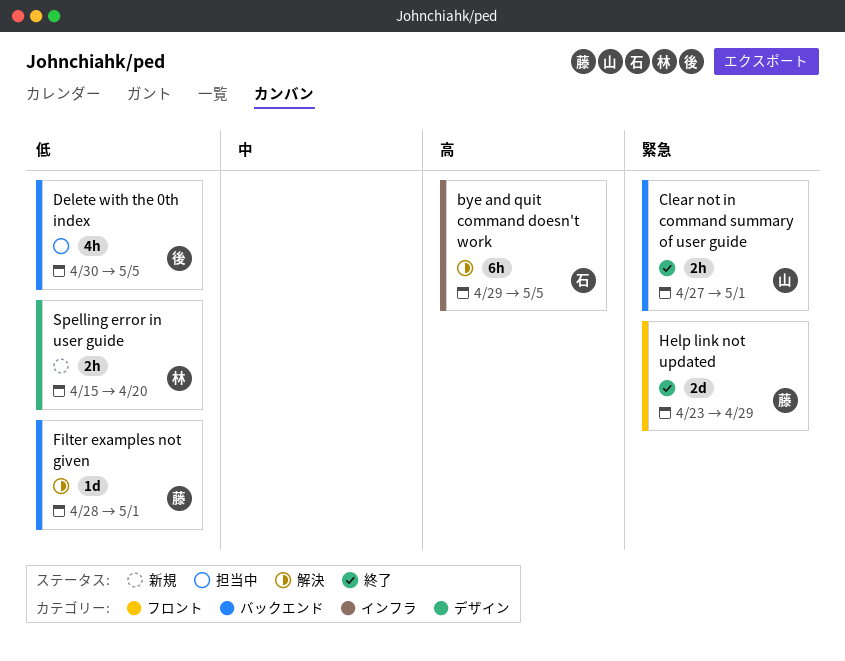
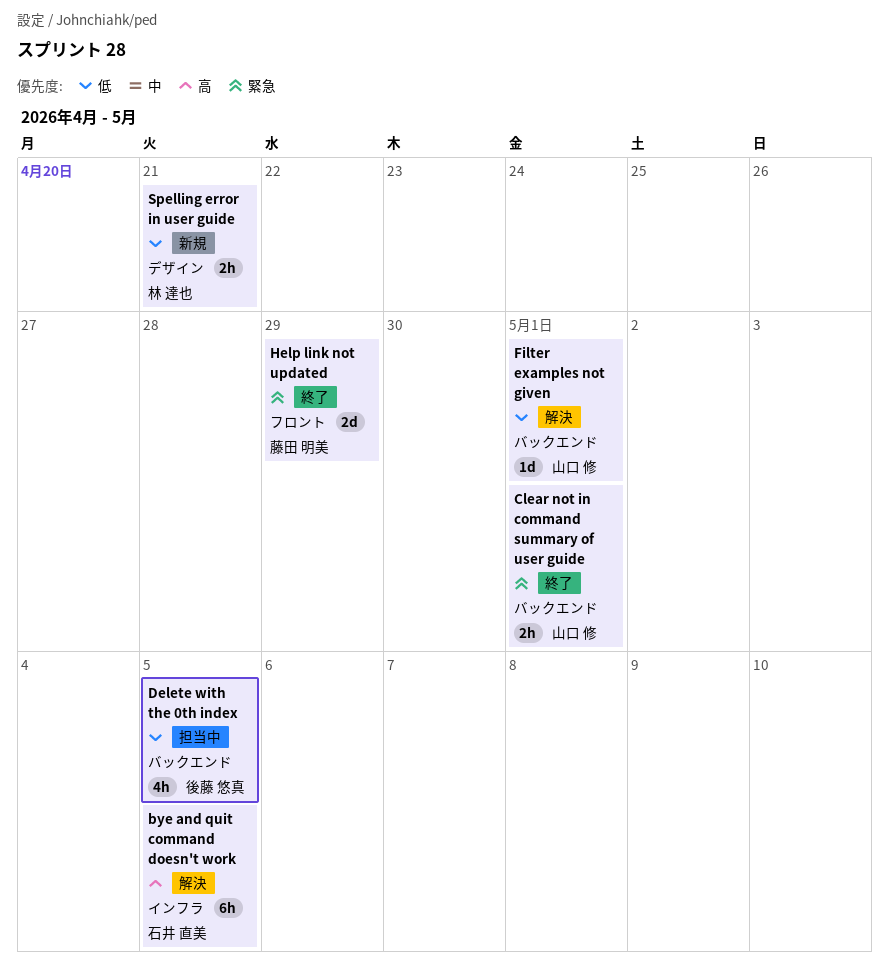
Filter examples not given, owner: 藤田 明美 -> 山口 修
Spelling error in user guide, due: Apr 20 -> Apr 21

